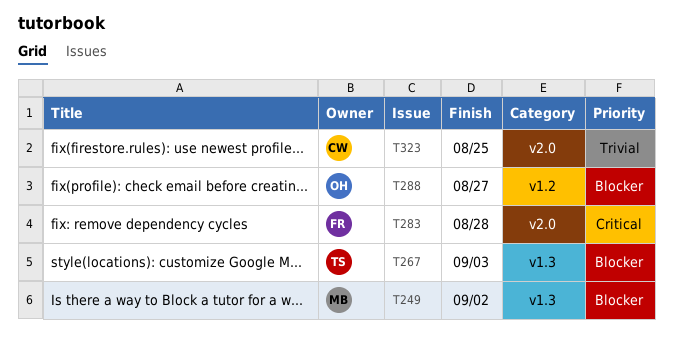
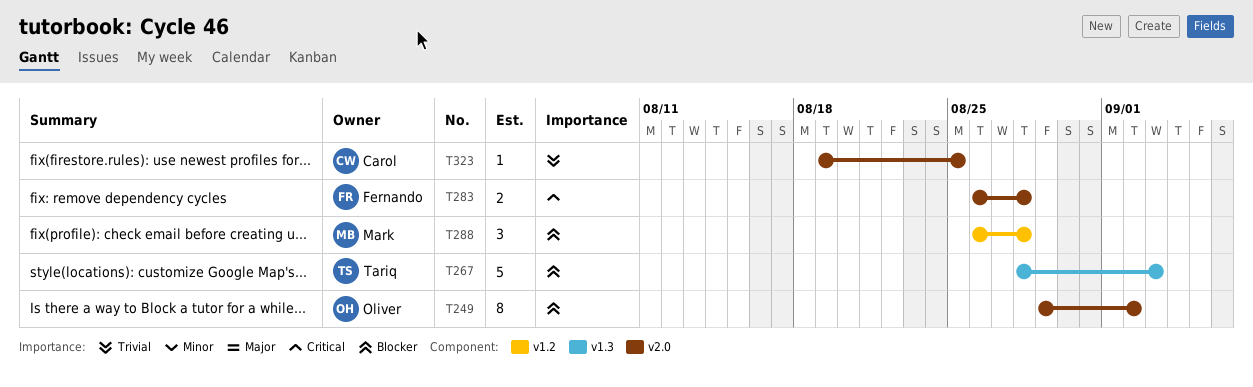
T249, owner: Mark -> Oliver
T249, label: v1.3 -> v2.0
T288, owner: Oliver -> Mark
T288, due: Aug 27 -> Aug 28

